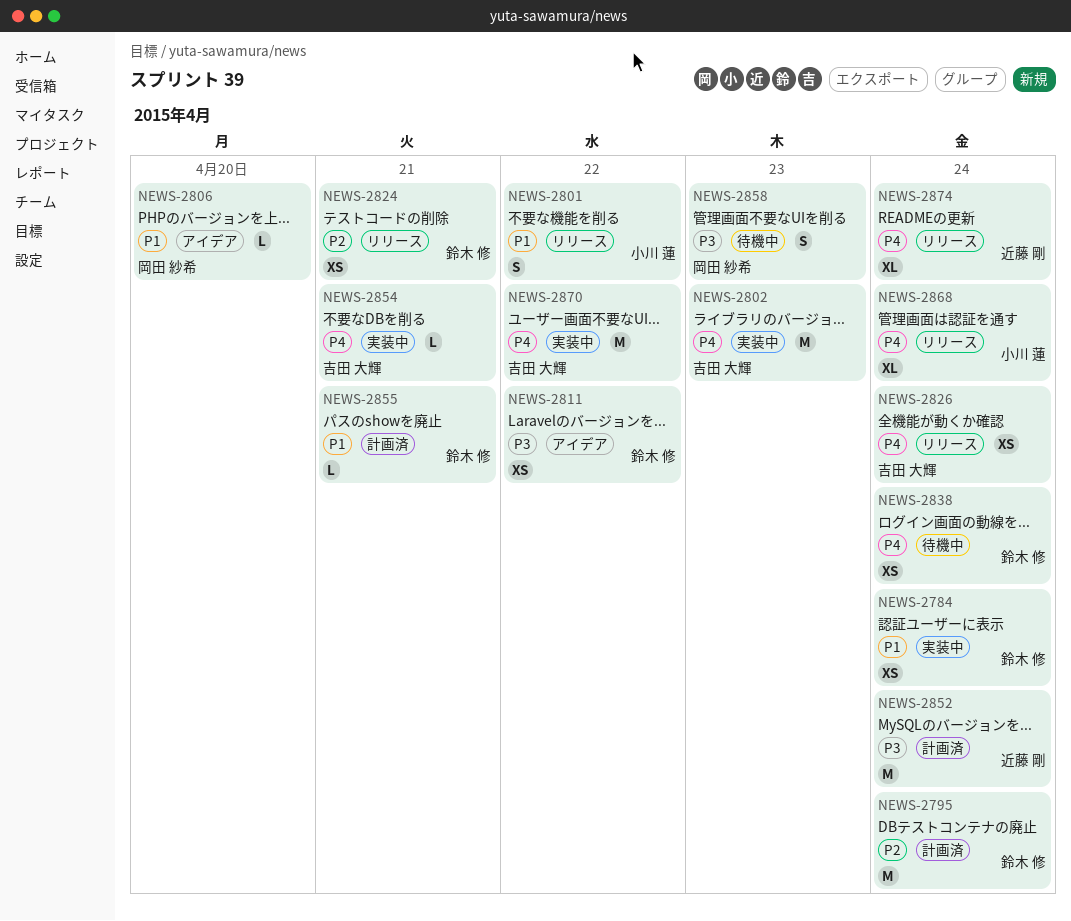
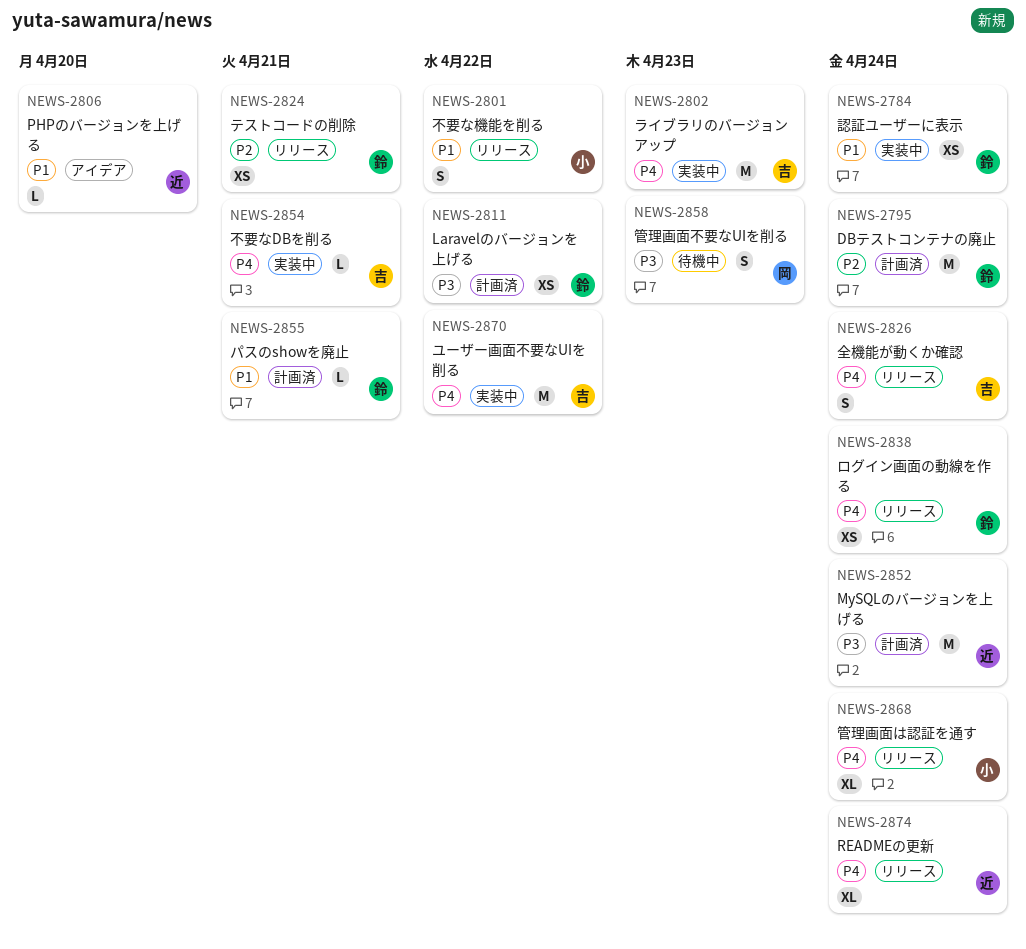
NEWS-2806, owner: 岡田 紗希 -> 近藤 剛
NEWS-2811, status: アイデア -> 計画済
NEWS-2826, estimate: XS -> S
NEWS-2838, status: 待機中 -> リリース

